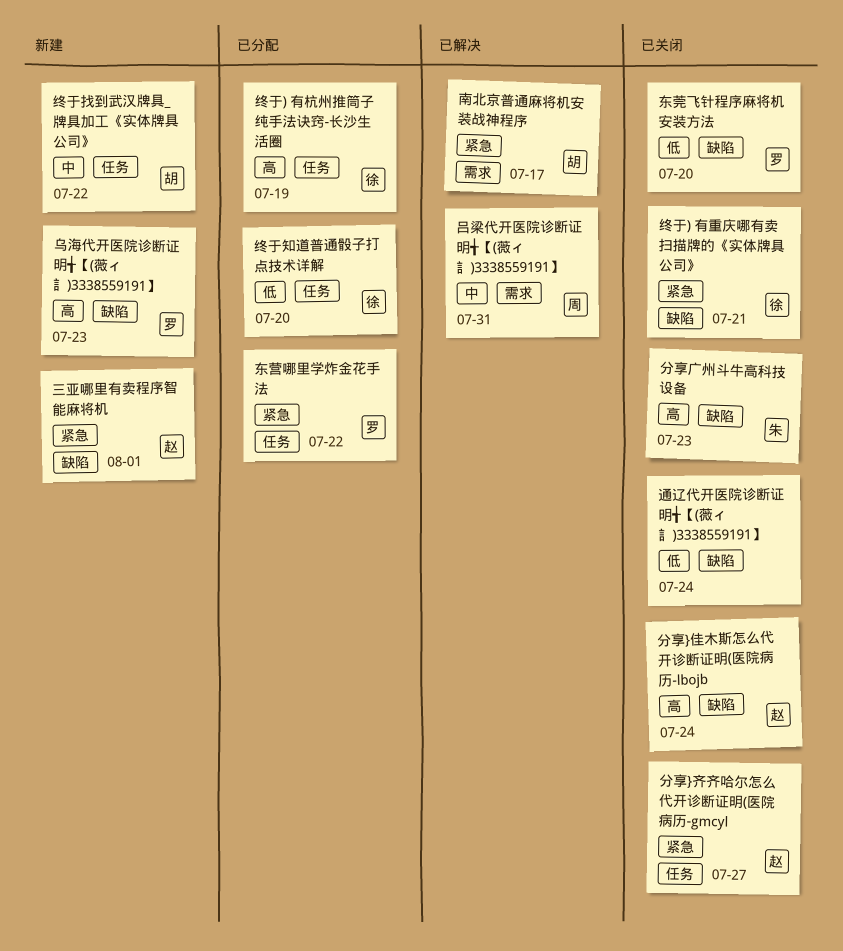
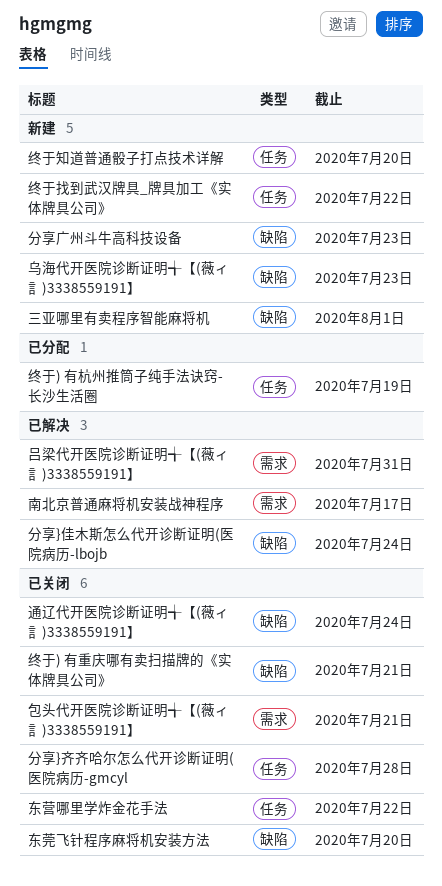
东营哪里学炸金花手法, status: 已分配 -> 已关闭
分享}佳木斯怎么代开诊断证明(医院病历-lbojb, status: 已关闭 -> 已解决
分享}齐齐哈尔怎么代开诊断证明(医院病历-gmcyl, due: Jul 27 -> Jul 28
分享广州斗牛高科技设备, status: 已关闭 -> 新建
包头代开医院诊断证明╅【(薇ィ訁)3338559191】: none -> present
终于知道普通骰子打点技术详解, status: 已分配 -> 新建

